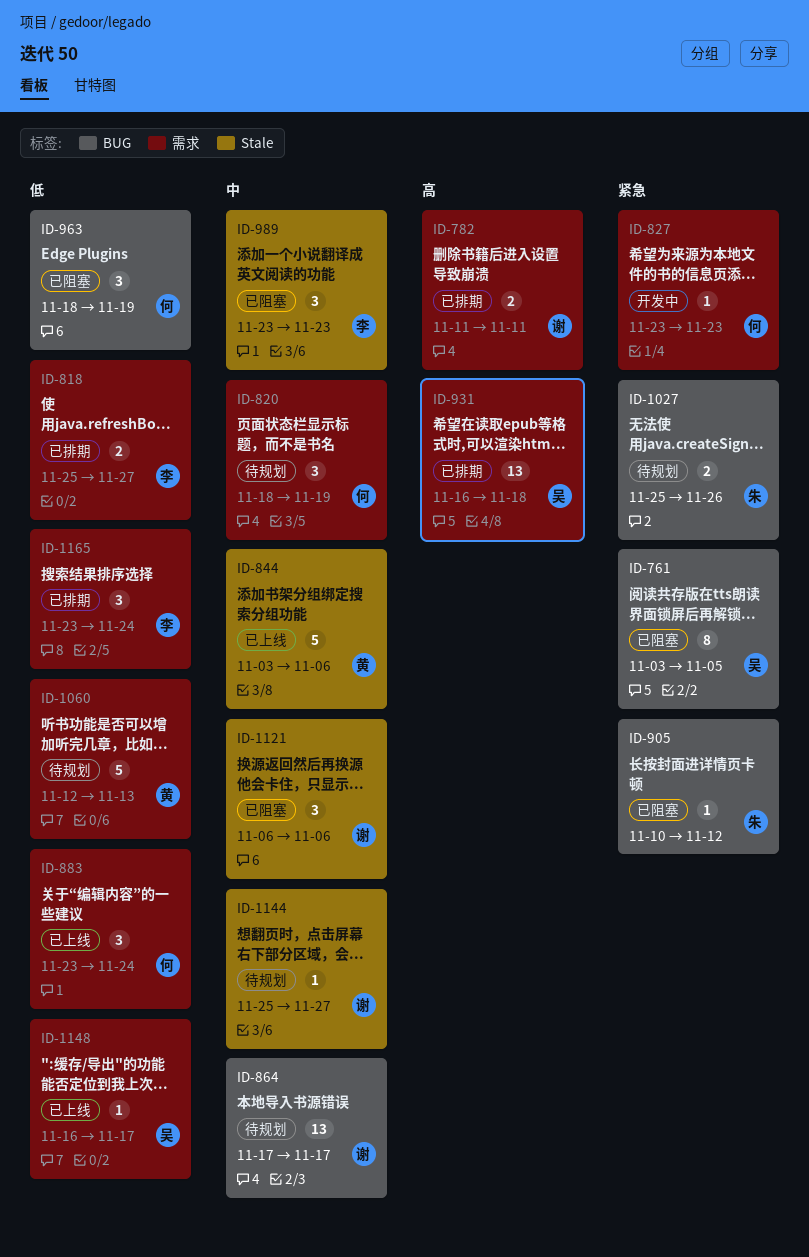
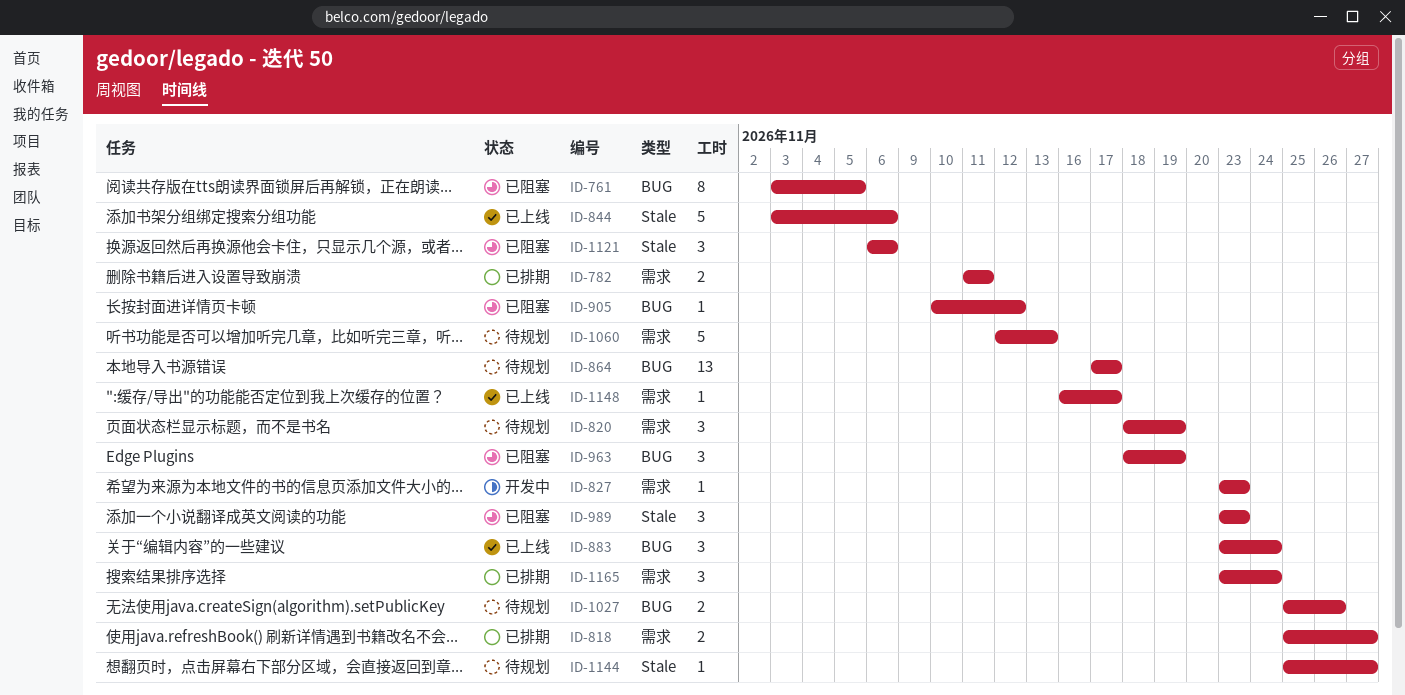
ID-883, label: 需求 -> BUG
ID-931: present -> none

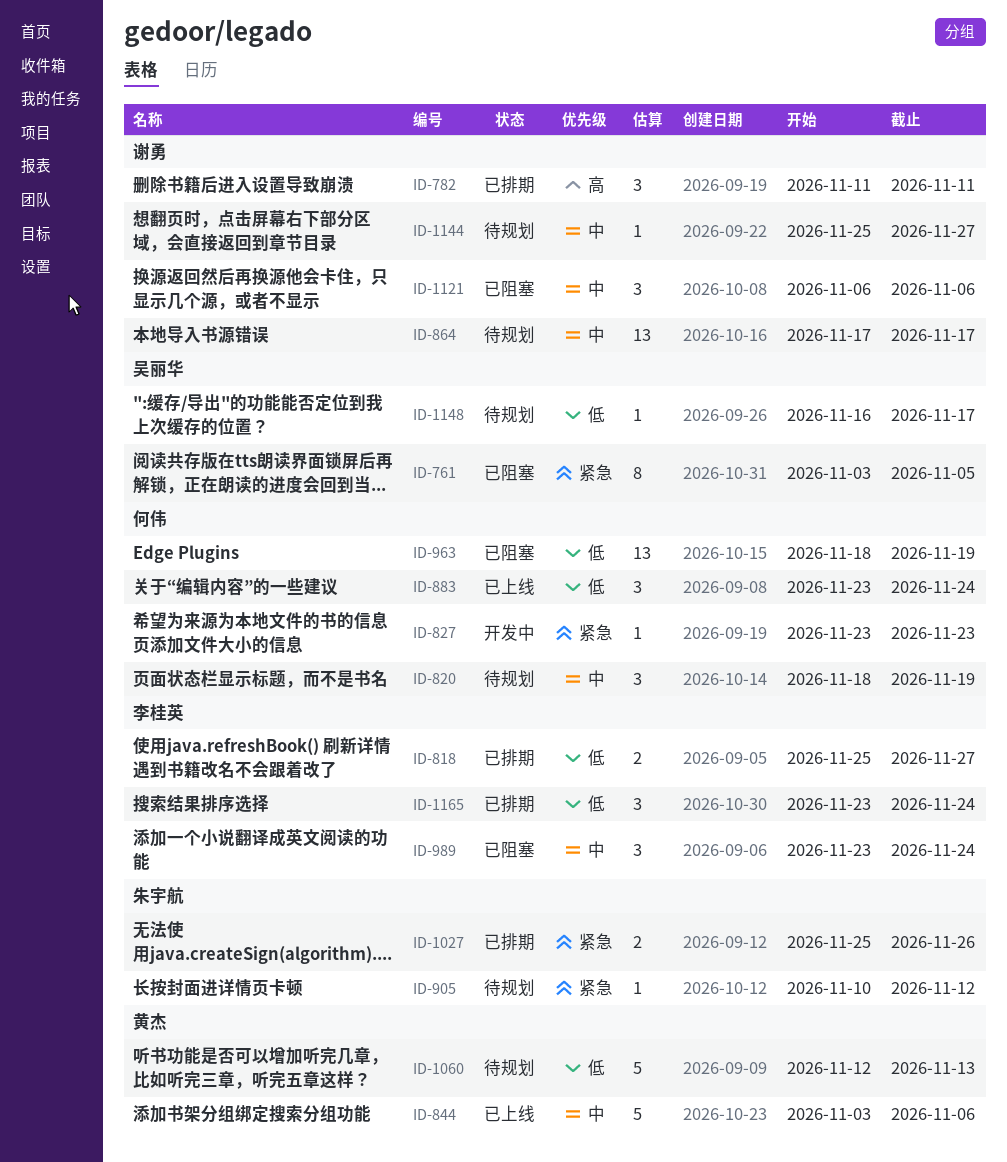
ID-782, estimate: 2 -> 3
ID-905, status: 已阻塞 -> 待规划
ID-963, estimate: 3 -> 13
ID-989, due: Nov 23 -> Nov 24
ID-1027, status: 待规划 -> 已排期
ID-1148, status: 已上线 -> 待规划

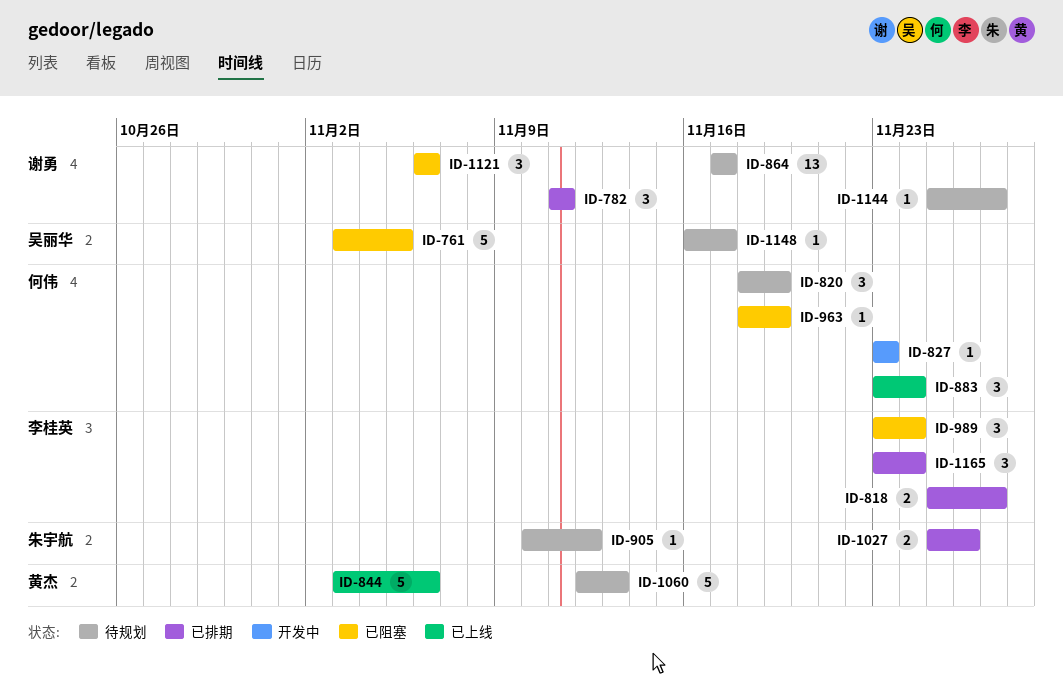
ID-761, estimate: 8 -> 5
ID-963, estimate: 13 -> 1

